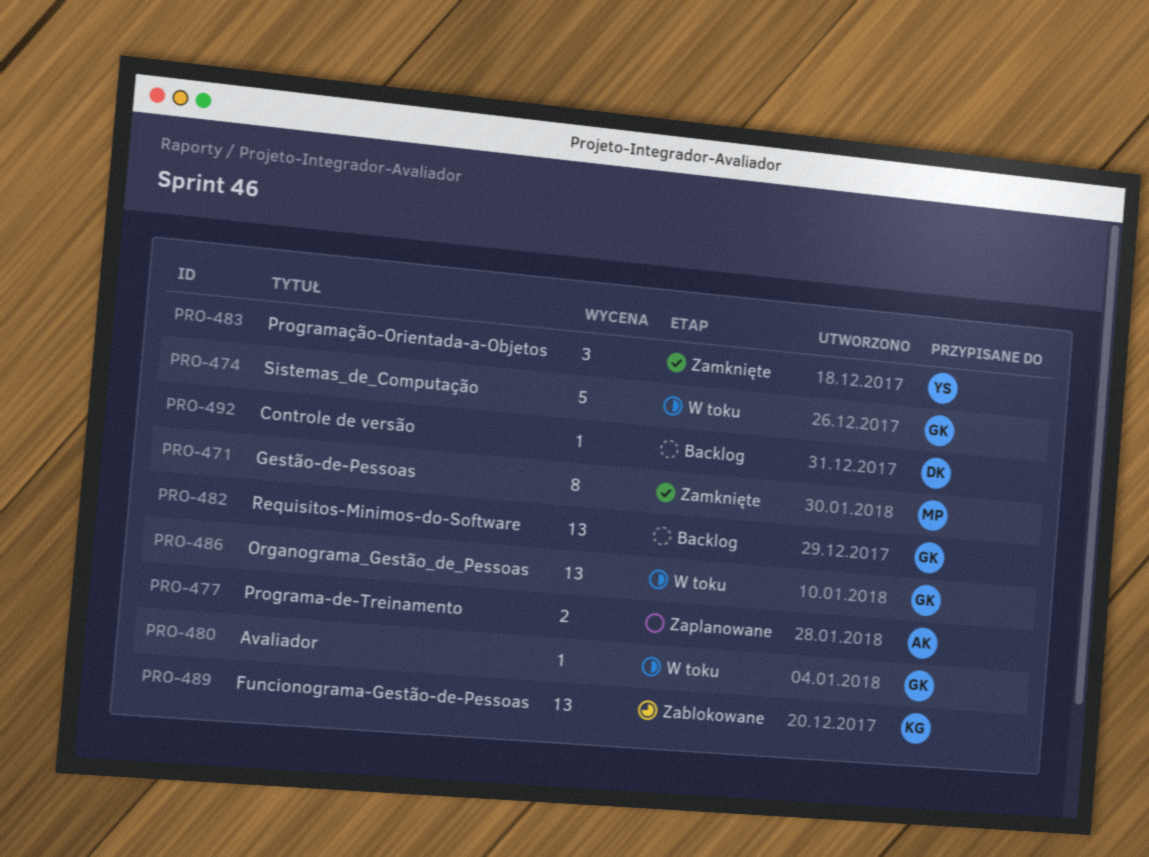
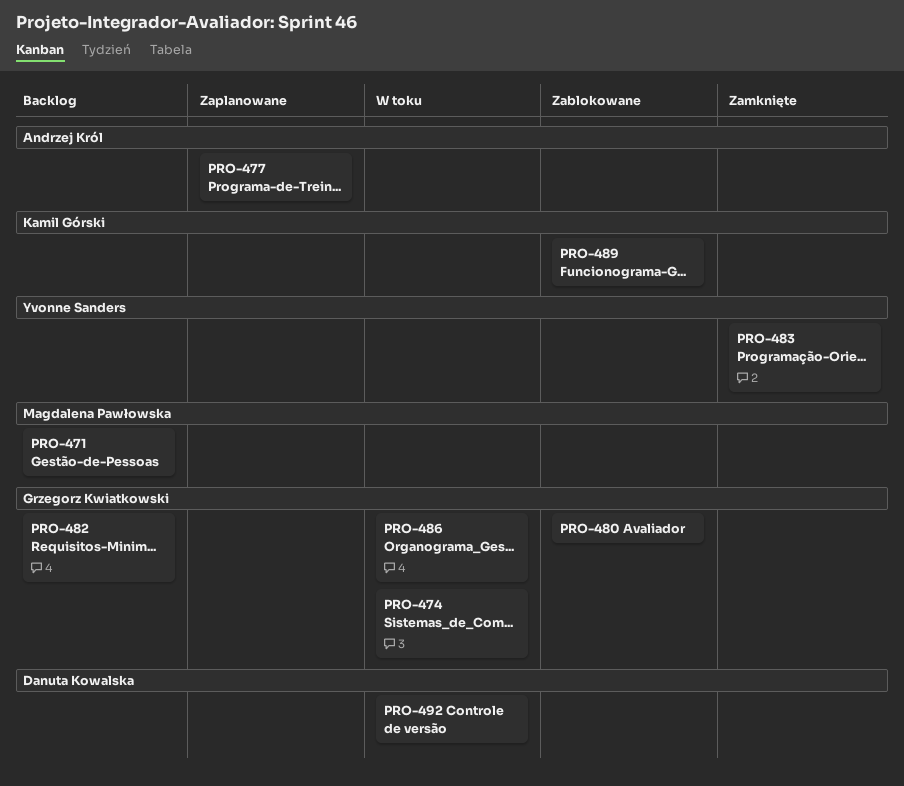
PRO-471, status: Zamknięte -> Backlog
PRO-480, status: W toku -> Zablokowane
PRO-492, status: Backlog -> W toku

